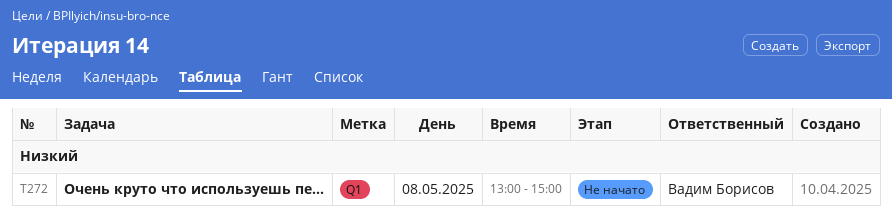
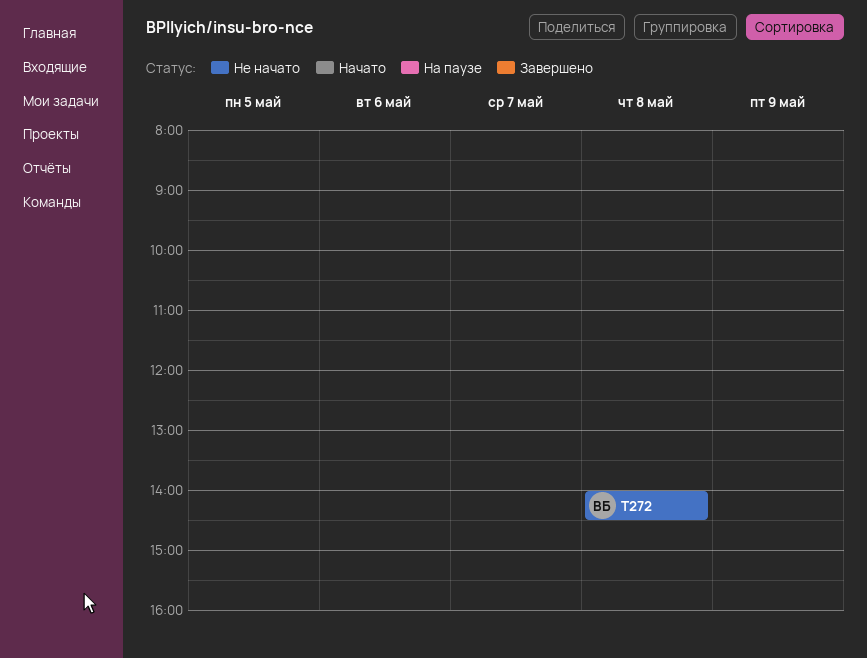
T272, begins: 13:00 -> 14:00
T272, ends: 15:00 -> 14:30

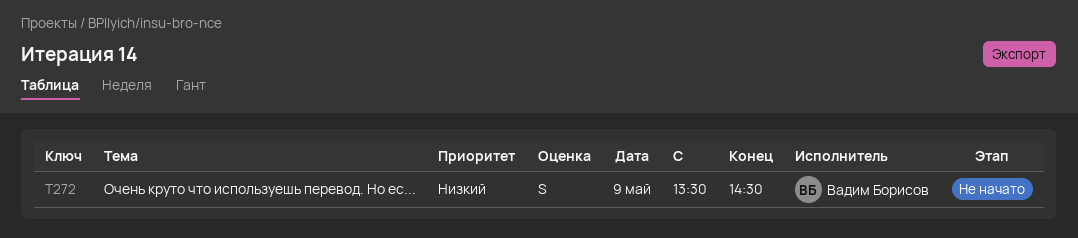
T272, day: May 8 -> May 9
T272, begins: 14:00 -> 13:30

